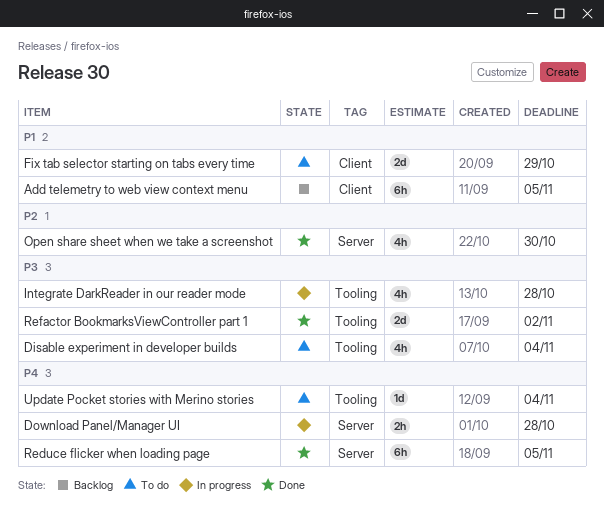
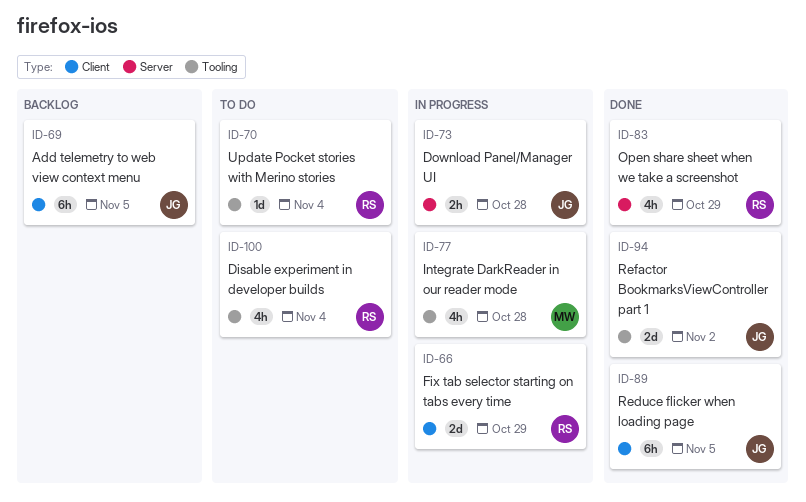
Fix tab selector starting on tabs every time, status: To do -> In progress
Open share sheet when we take a screenshot, due: Oct 30 -> Oct 29
Reduce flicker when loading page, label: Server -> Client

